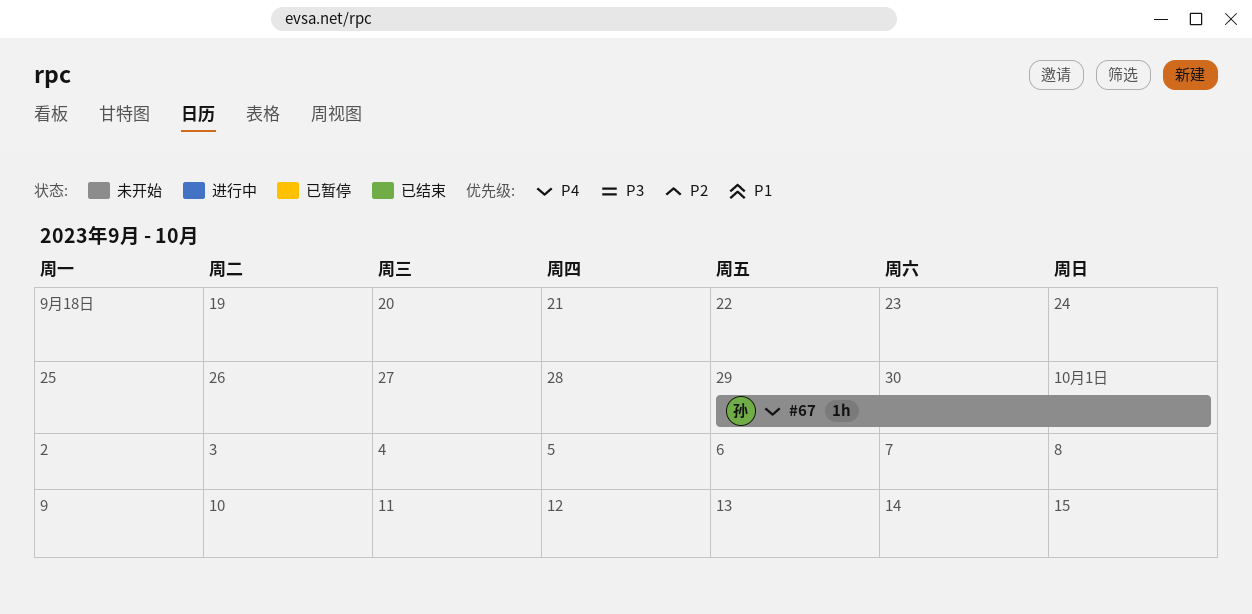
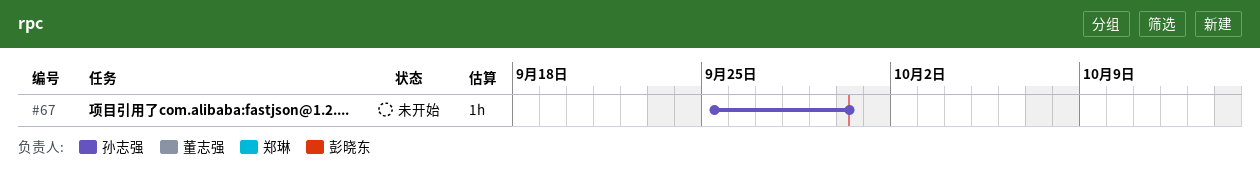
#67, start: Sep 29 -> Sep 25
#67, due: Oct 1 -> Sep 30

